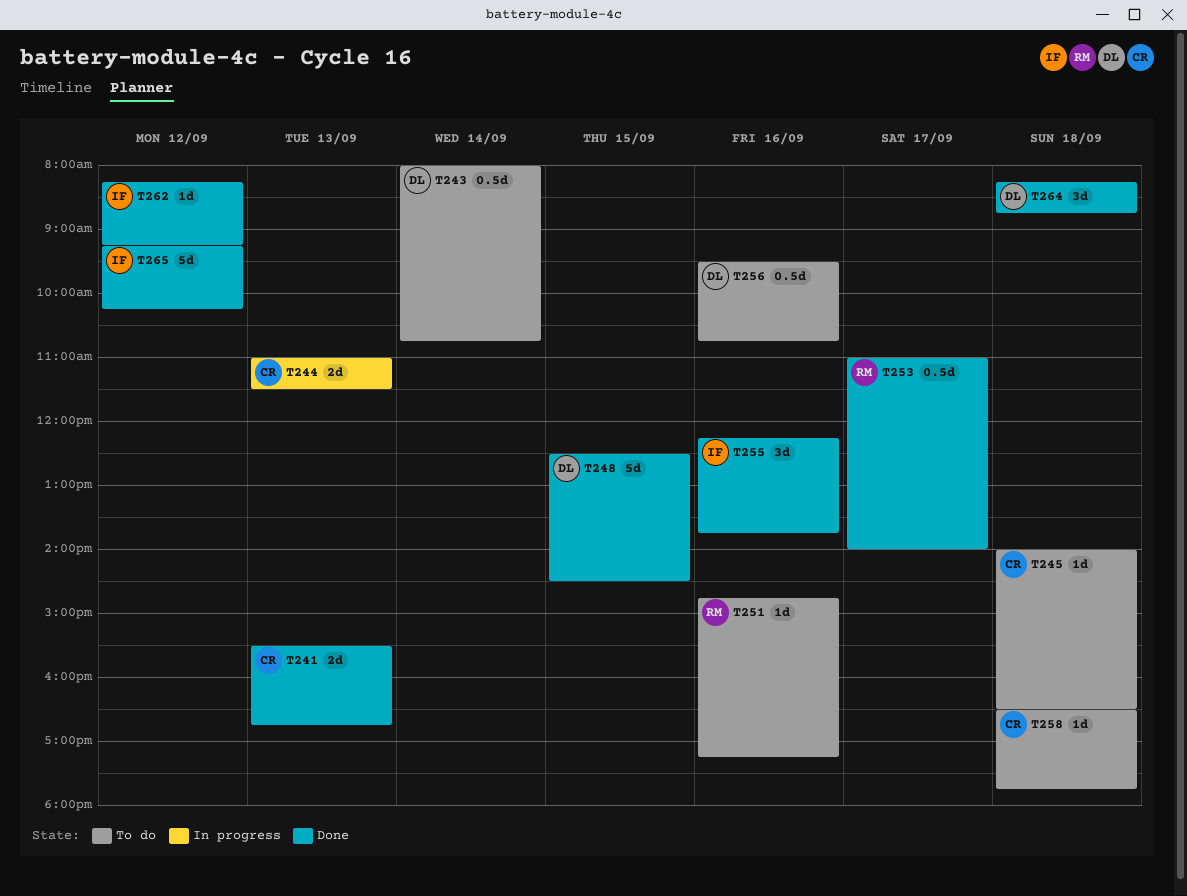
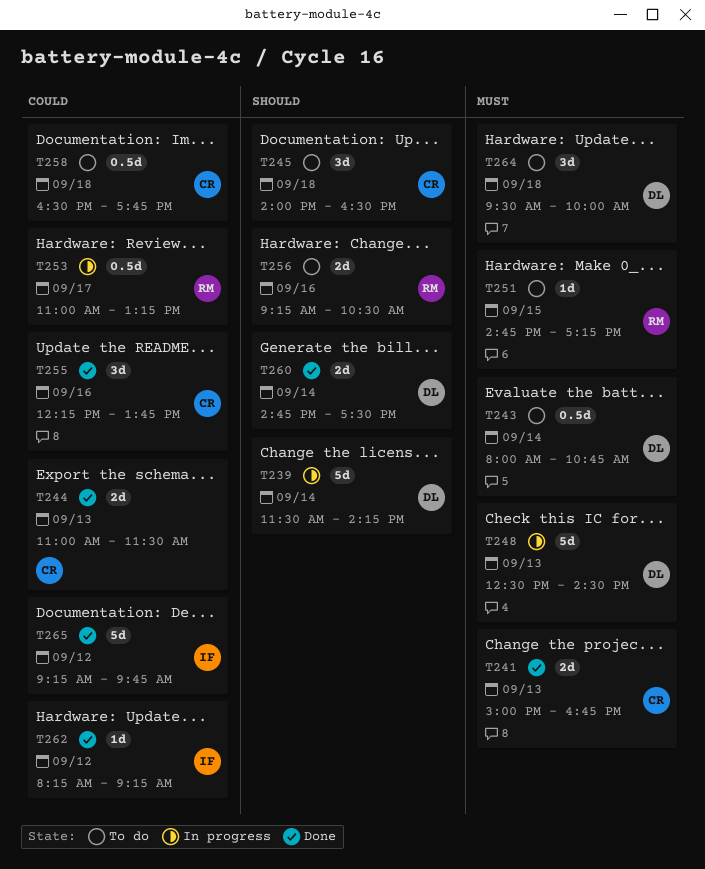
T239: none -> present
T241, begins: 15:30 -> 15:00
T244, status: In progress -> Done
T245, estimate: 1d -> 3d
T248, status: Done -> In progress
T248, day: Sep 15 -> Sep 13
T251, day: Sep 16 -> Sep 15
T253, status: Done -> In progress
T253, ends: 14:00 -> 13:15
T255, owner: IF -> CR
T256, owner: DL -> RM
T256, estimate: 0.5d -> 2d
T256, begins: 09:30 -> 09:15
T256, ends: 10:45 -> 10:30
T258, estimate: 1d -> 0.5d
T260: none -> present
T264, status: Done -> To do
T264, begins: 08:15 -> 09:30
T264, ends: 08:45 -> 10:00
T265, ends: 10:15 -> 09:45

